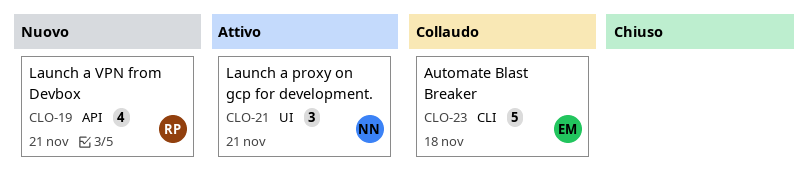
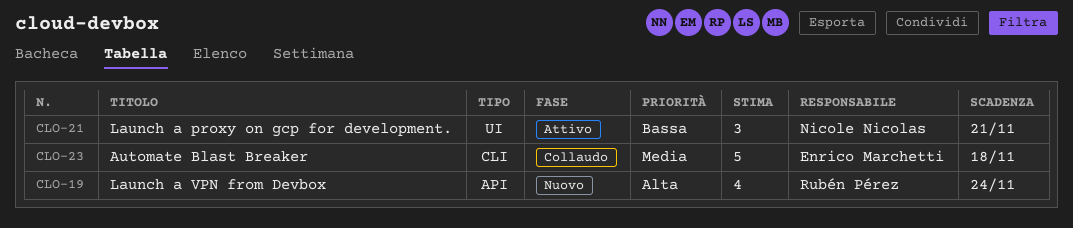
CLO-19, due: Nov 21 -> Nov 24

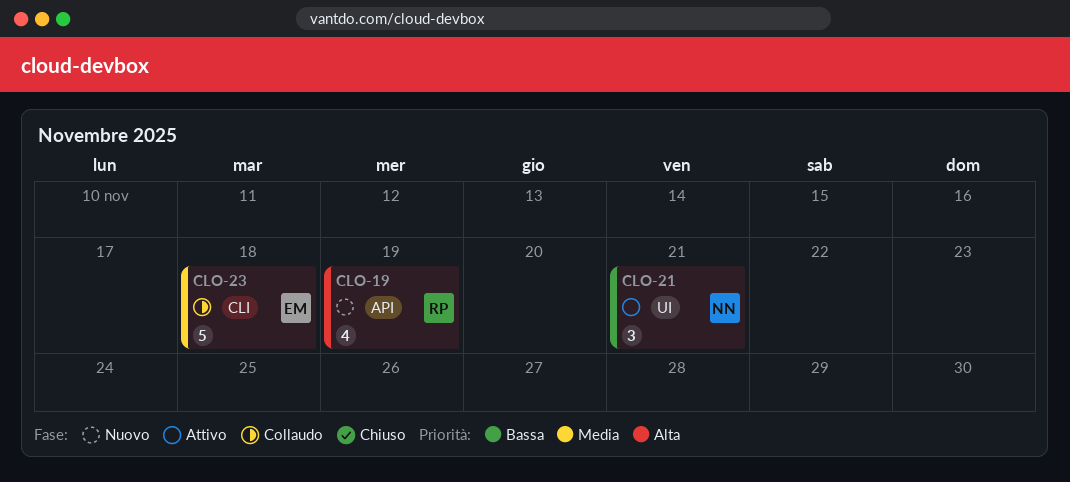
CLO-19, due: Nov 24 -> Nov 19

